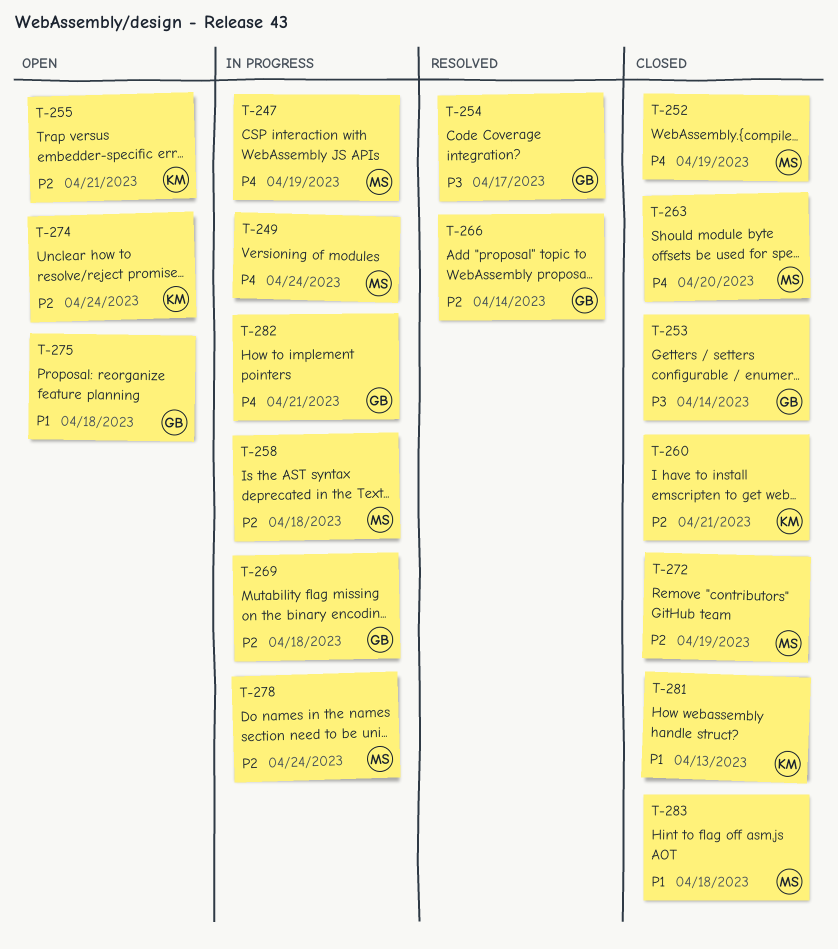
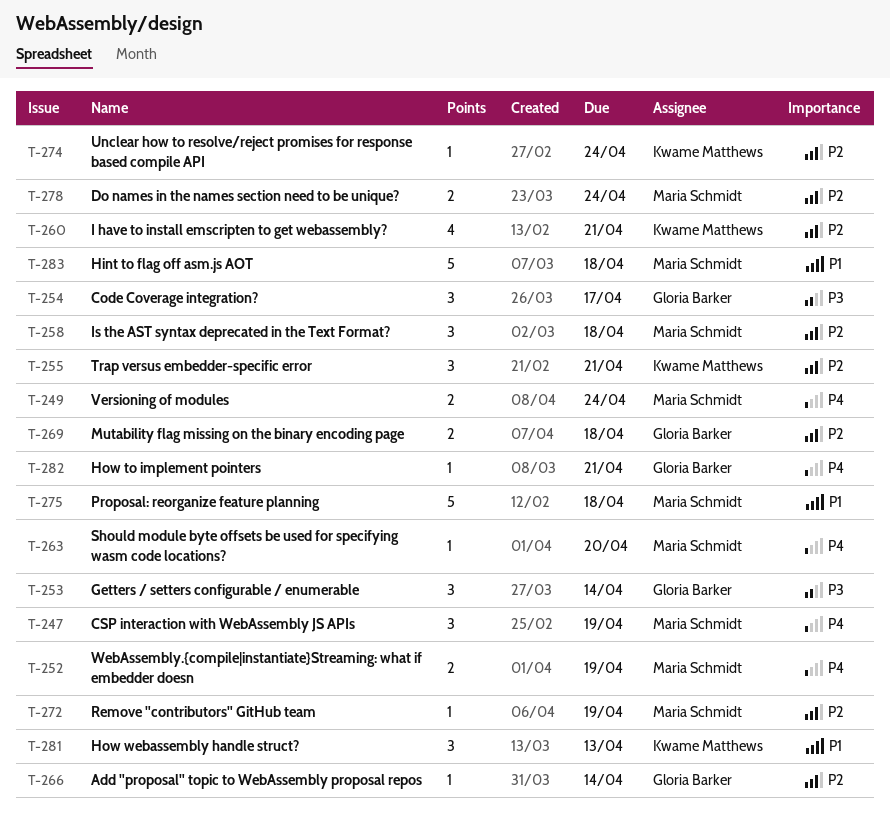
T-275, owner: Gloria Barker -> Maria Schmidt

